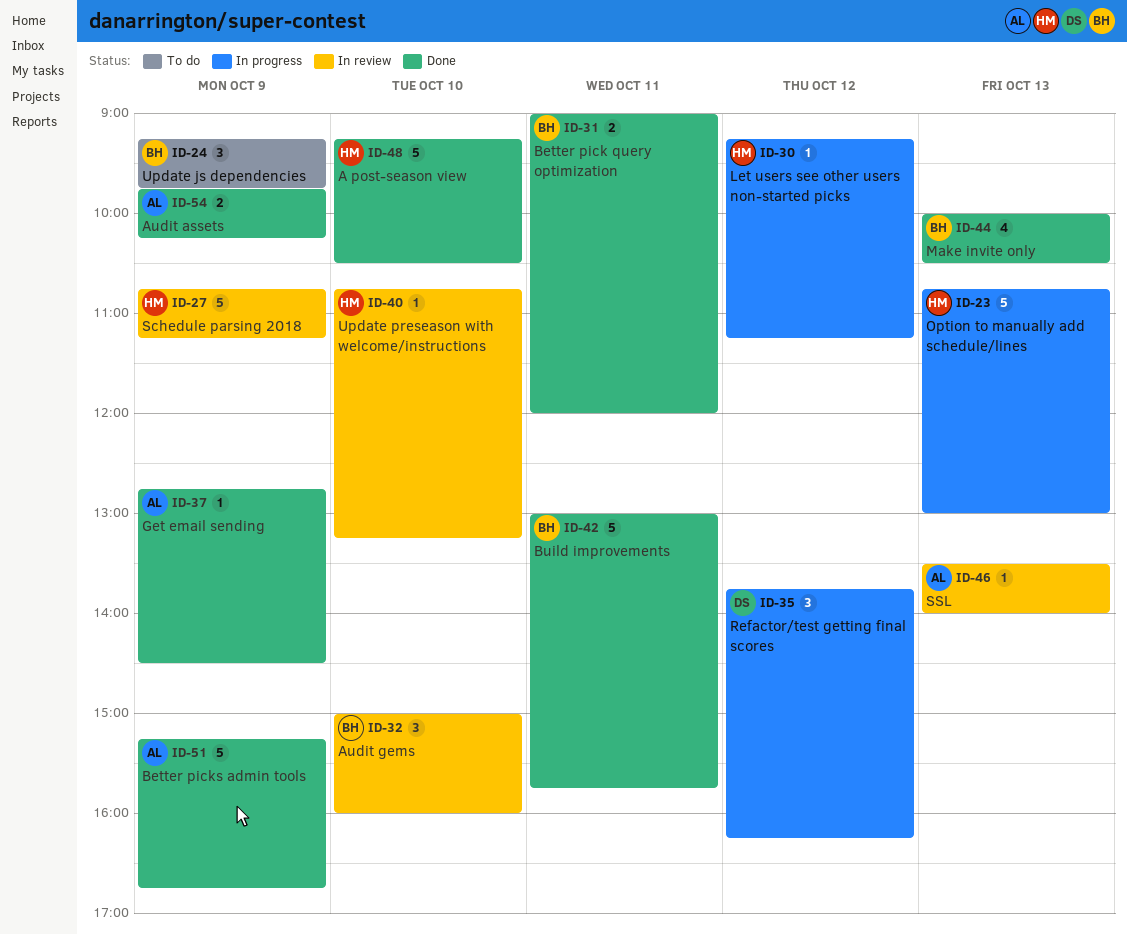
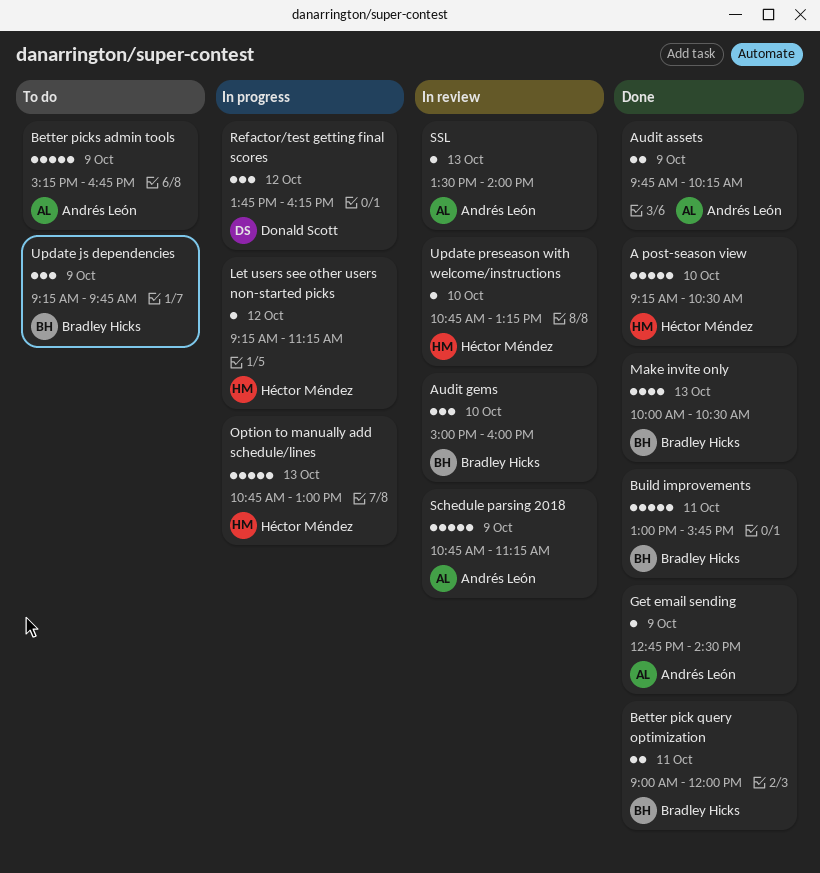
Better picks admin tools, status: Done -> To do
Schedule parsing 2018, owner: Héctor Méndez -> Andrés León

